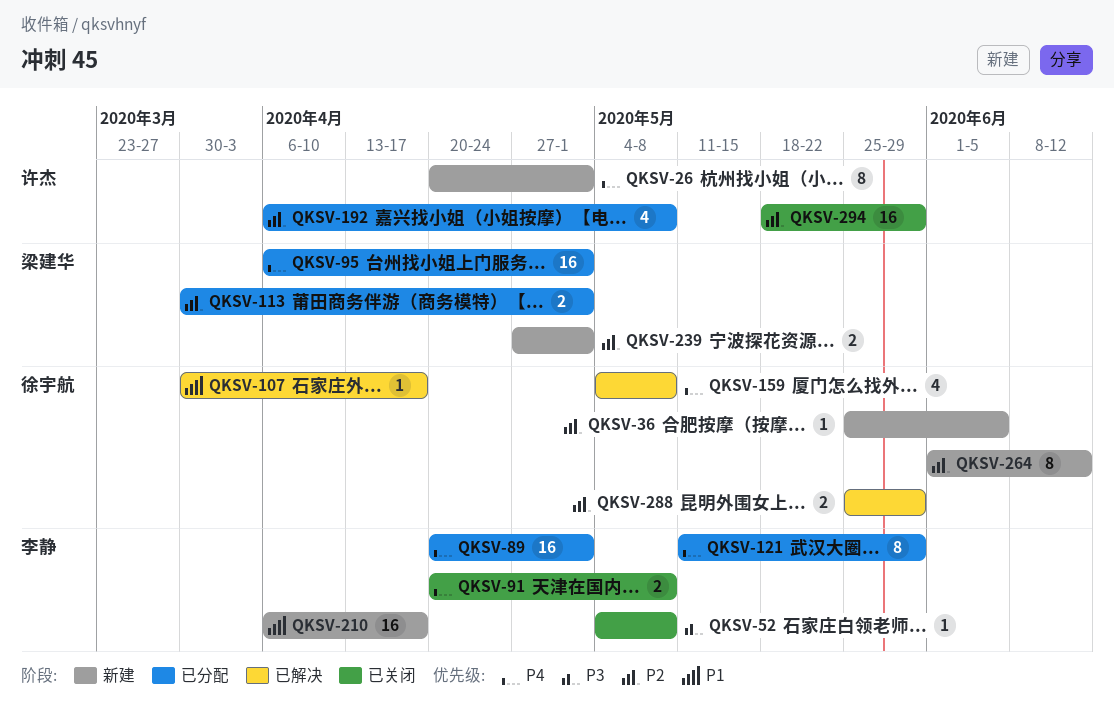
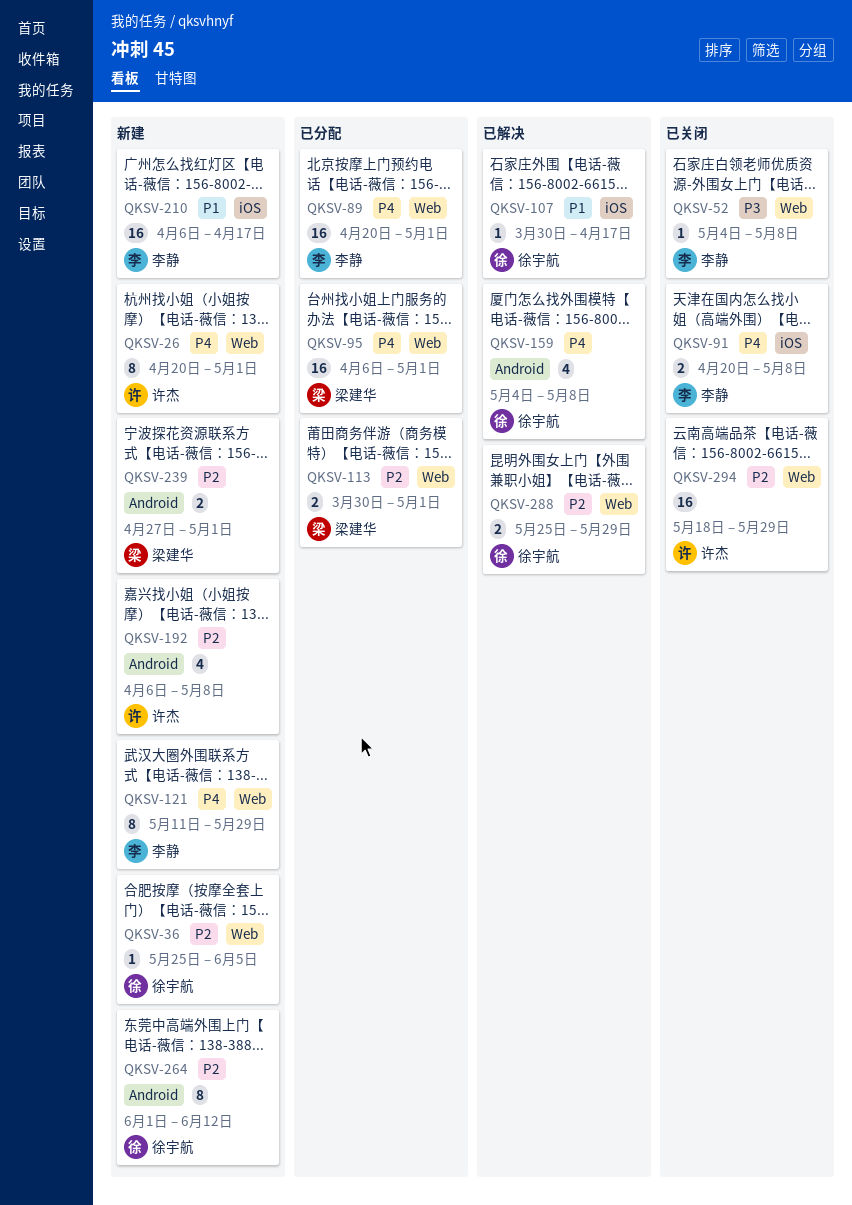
QKSV-121, status: 已分配 -> 新建
QKSV-192, status: 已分配 -> 新建

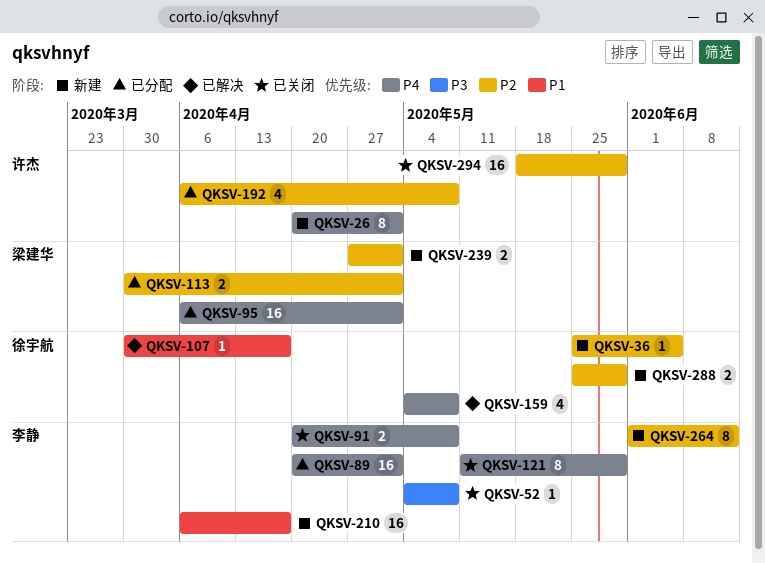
QKSV-121, status: 新建 -> 已关闭
QKSV-192, status: 新建 -> 已分配
QKSV-264, owner: 徐宇航 -> 李静
QKSV-288, status: 已解决 -> 新建

